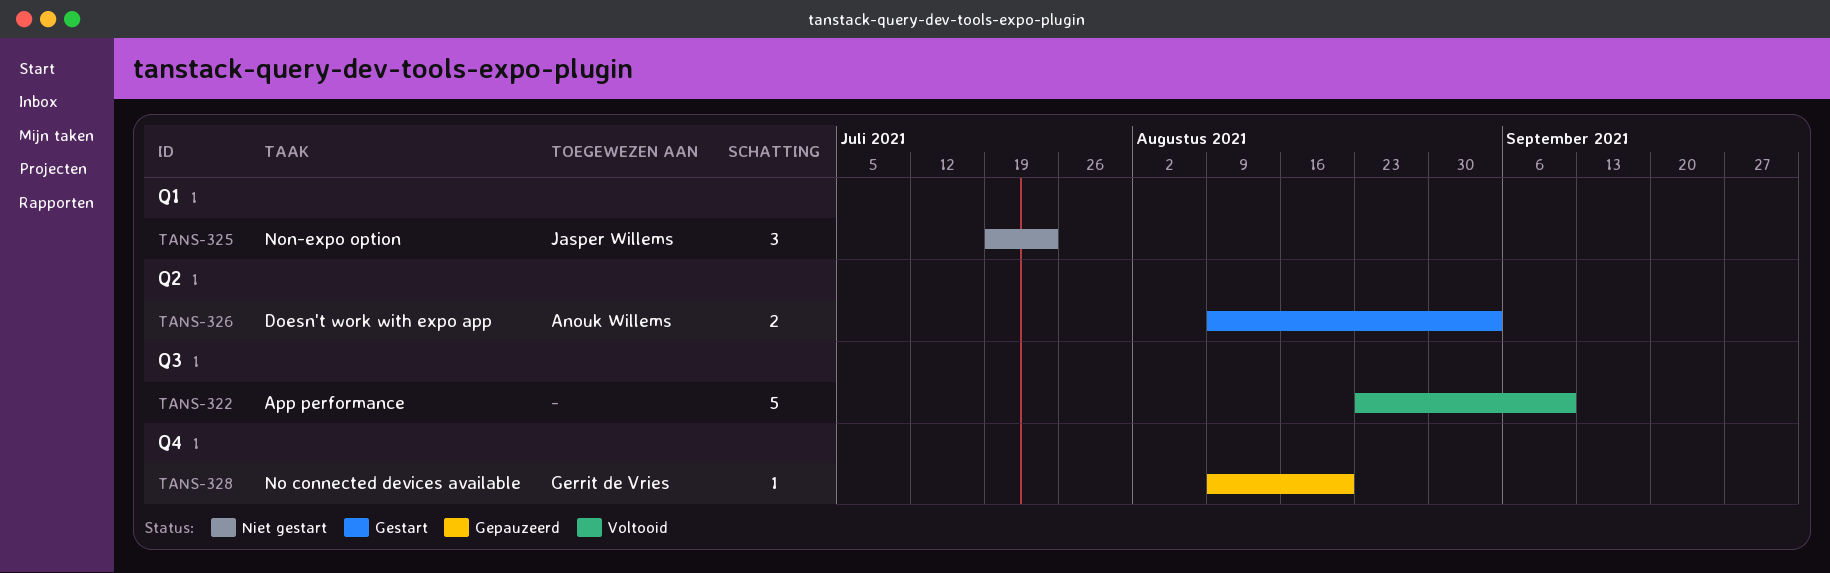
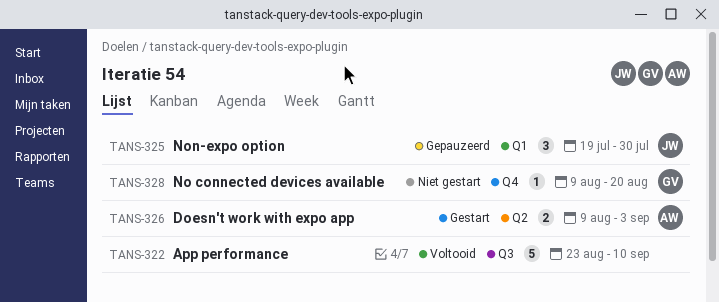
TANS-325, status: Niet gestart -> Gepauzeerd
TANS-325, due: Jul 23 -> Jul 30
TANS-328, status: Gepauzeerd -> Niet gestart

